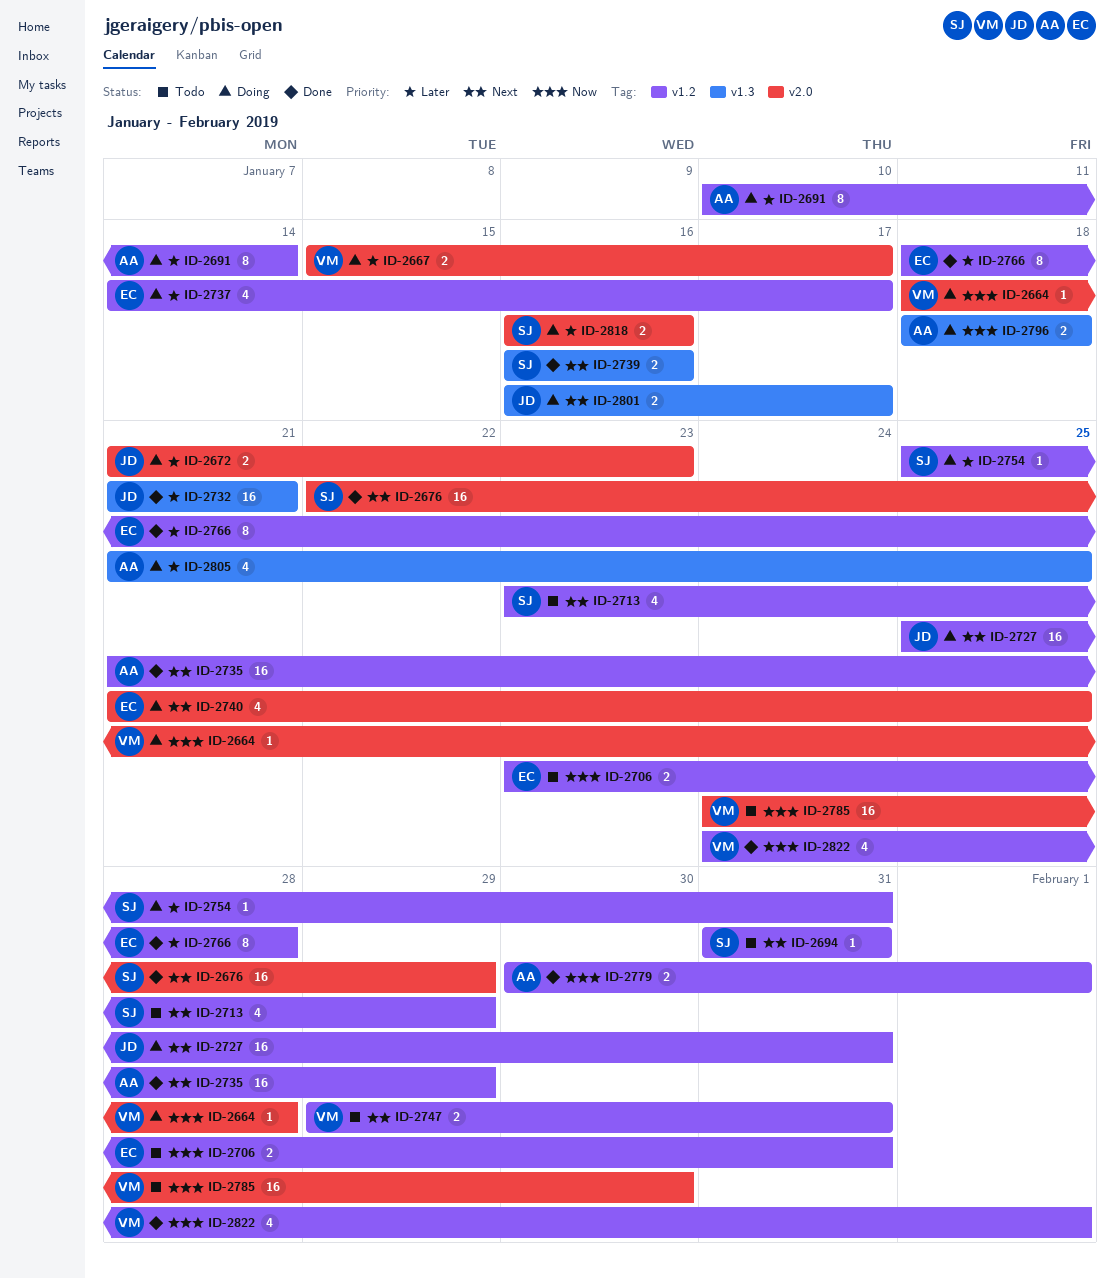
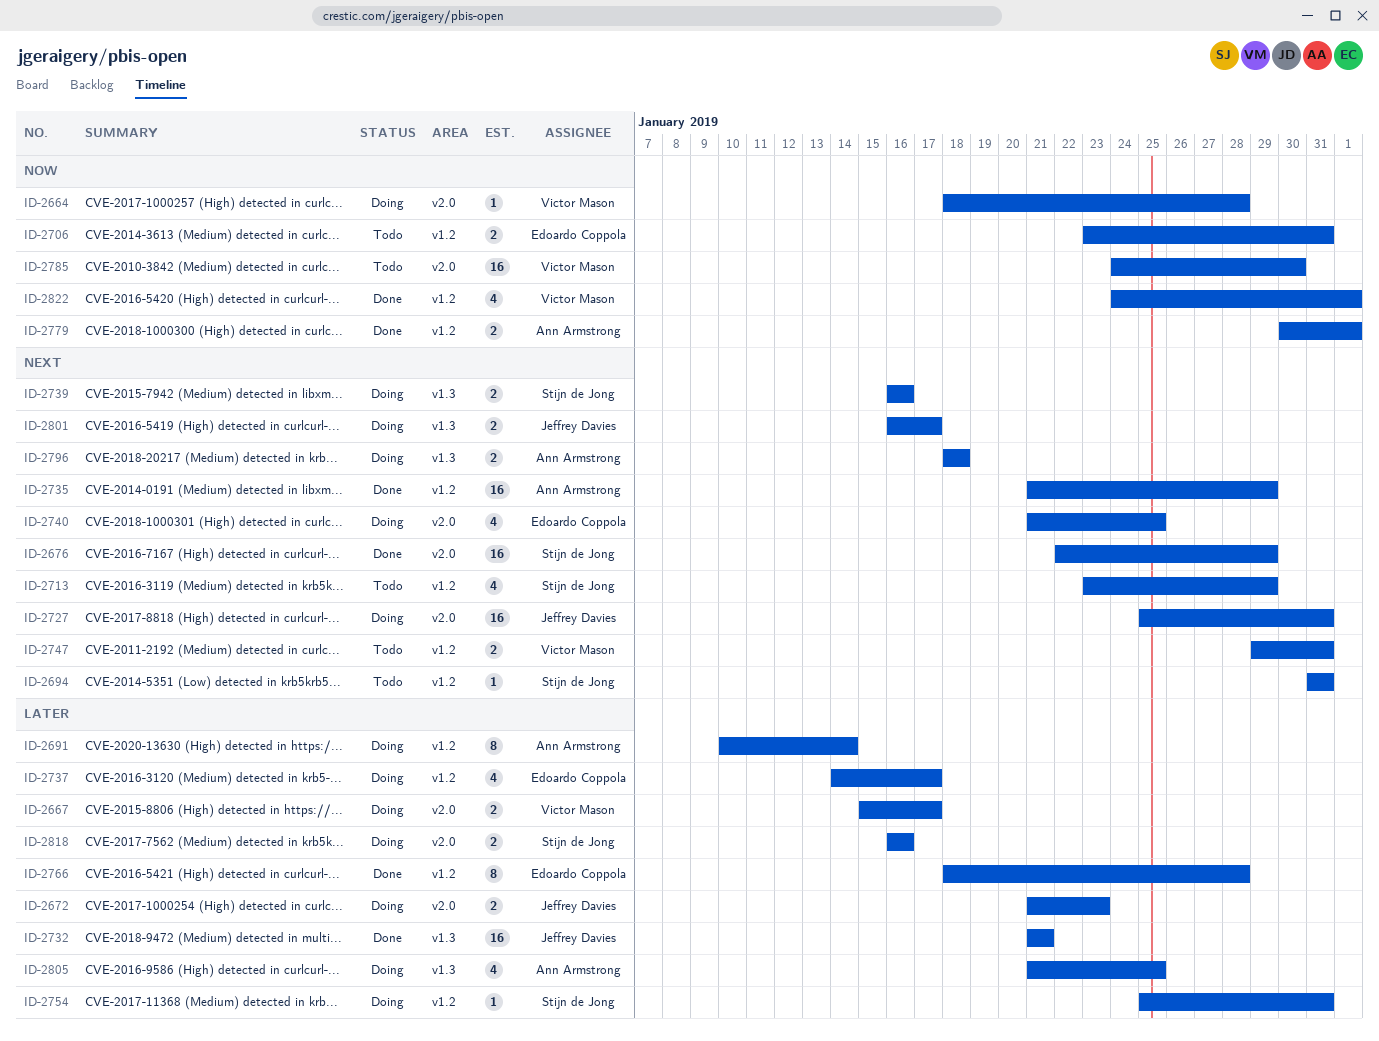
ID-2727, label: v1.2 -> v2.0
ID-2739, status: Done -> Doing
ID-2796, priority: Now -> Next

